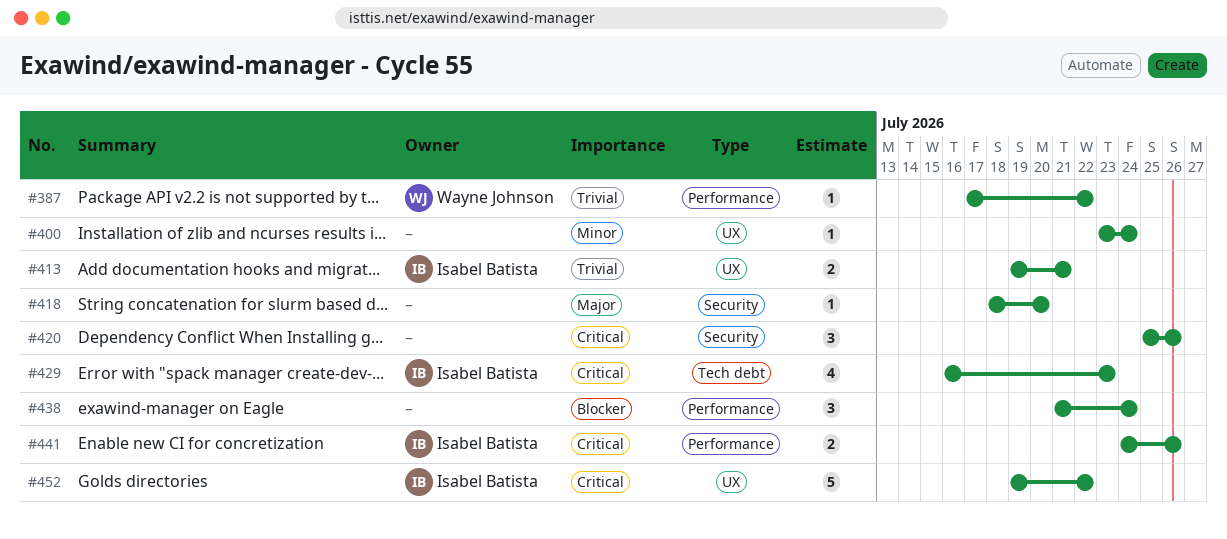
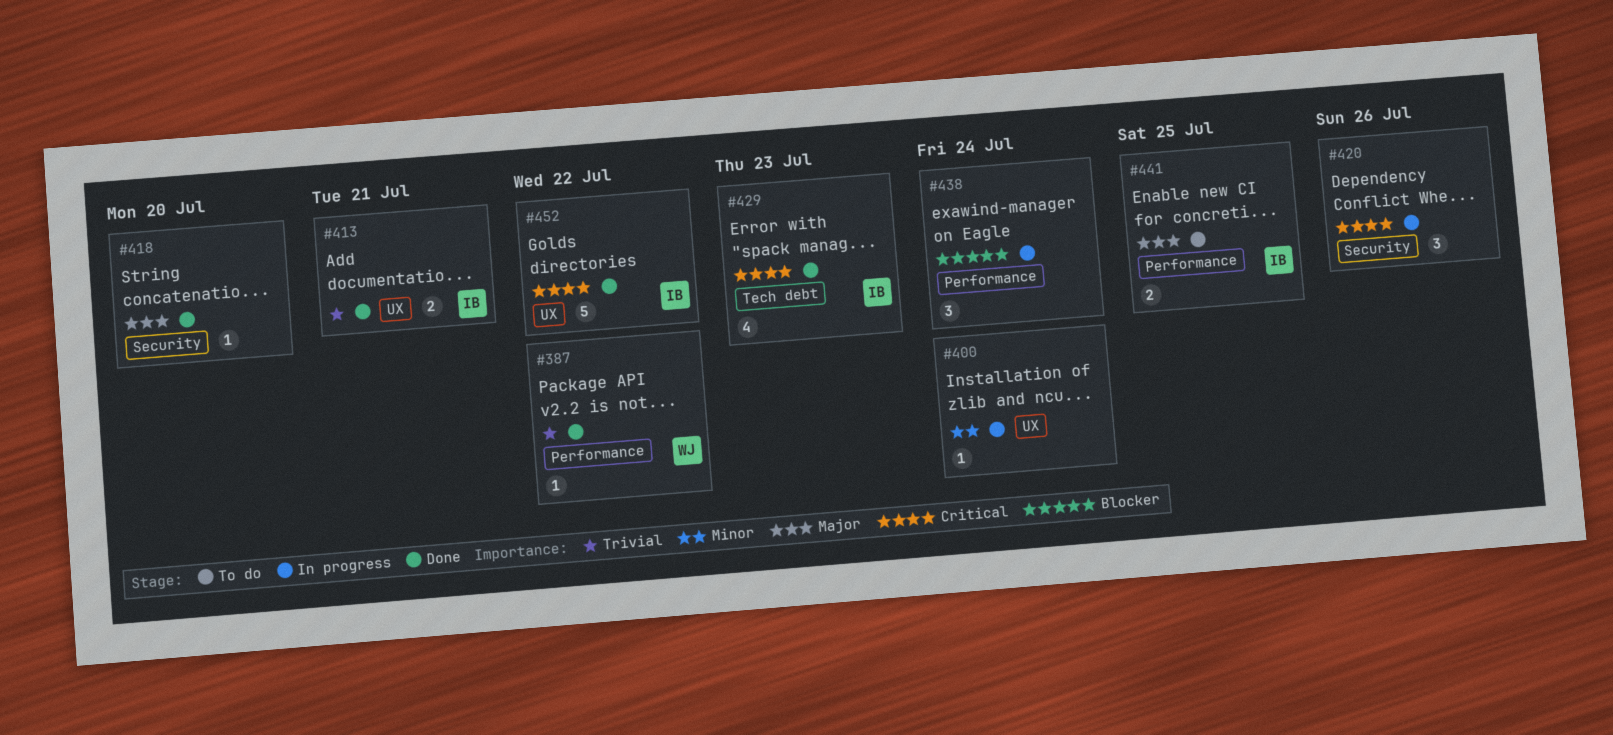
#441, priority: Critical -> Major
#441, due: Jul 26 -> Jul 25

